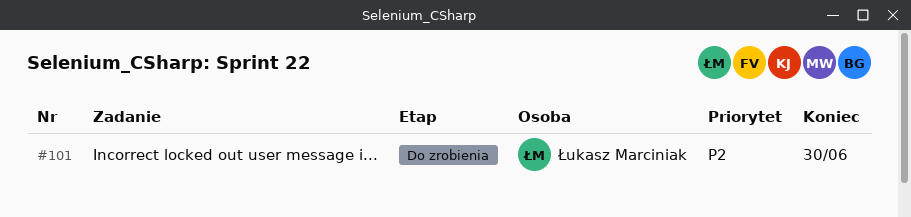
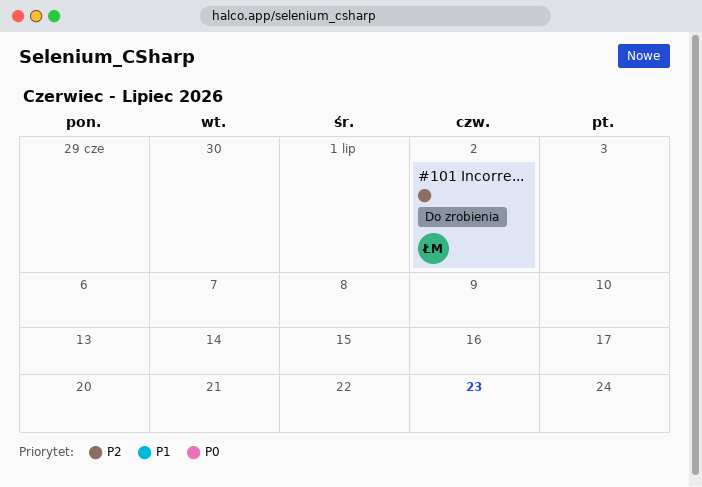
#101, due: Jun 30 -> Jul 2

